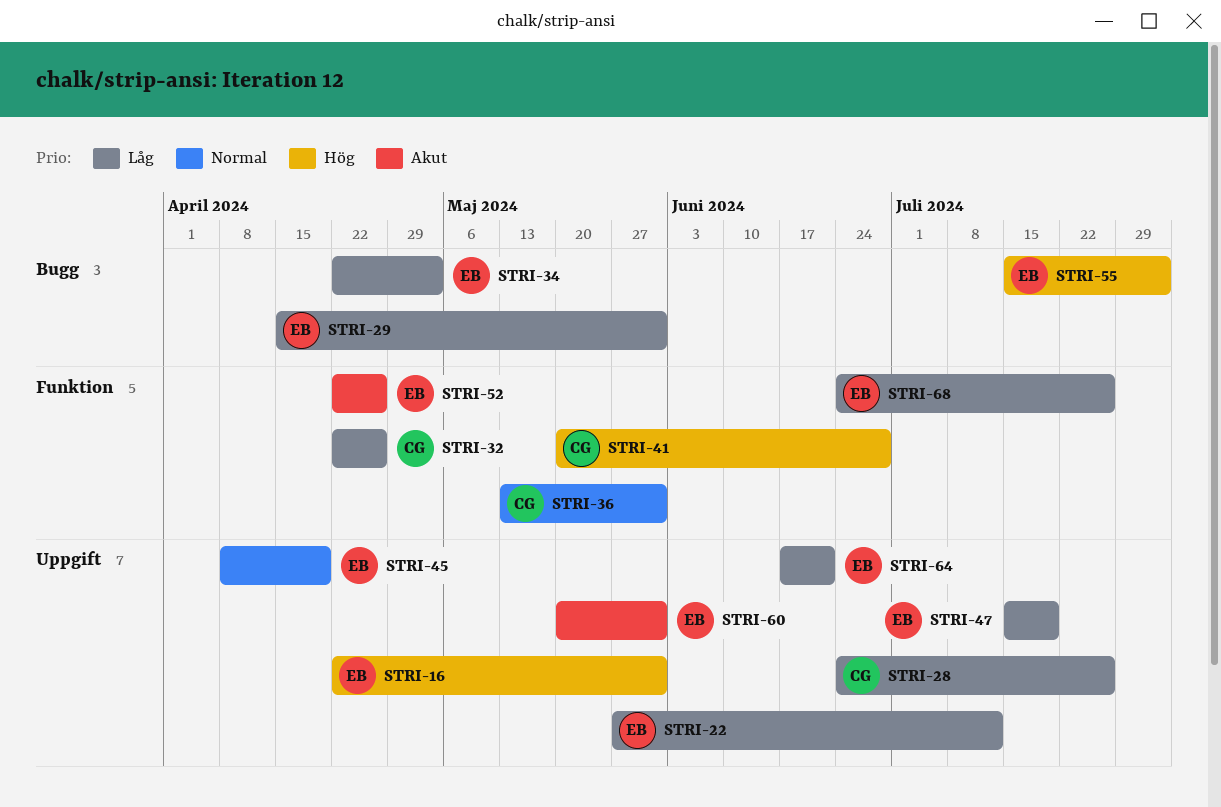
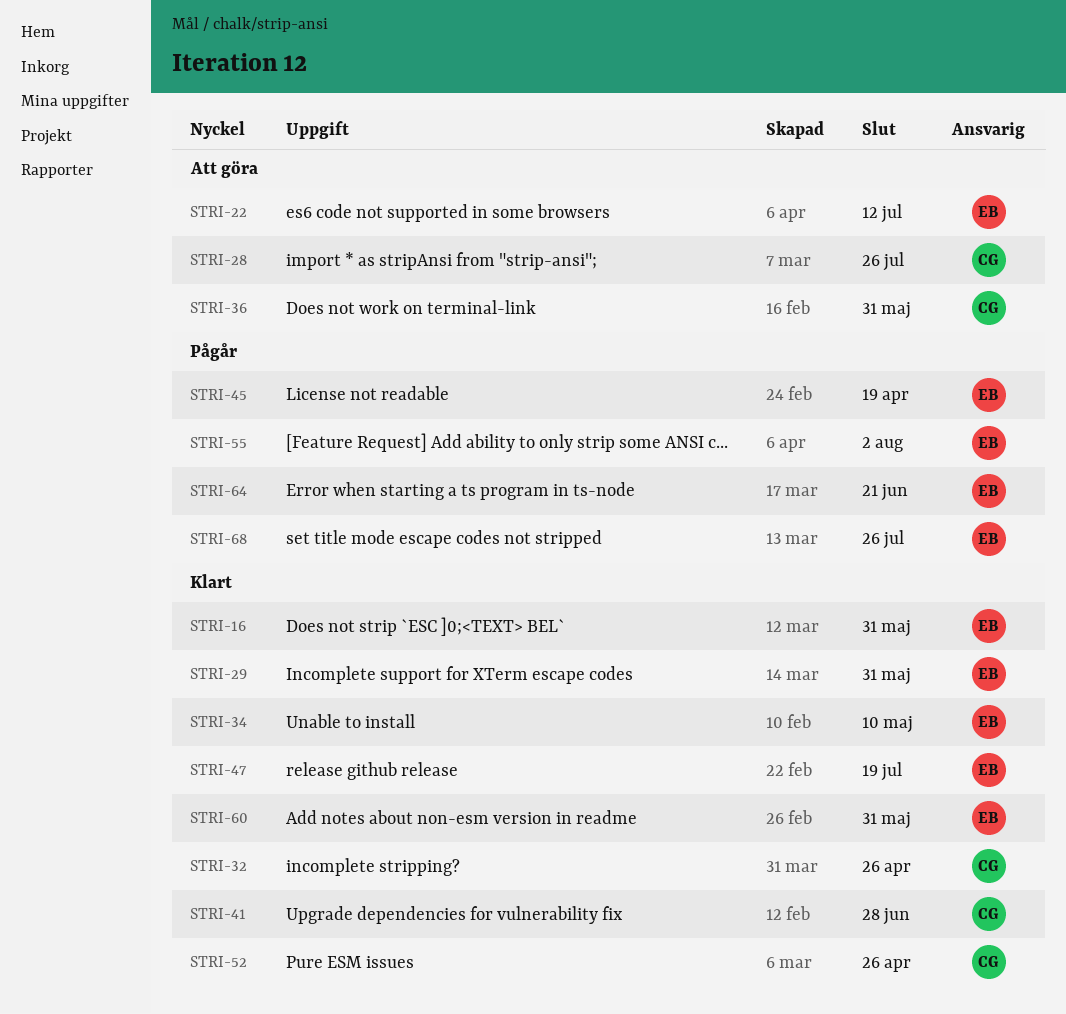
STRI-34, due: May 3 -> May 10
STRI-52, owner: EB -> CG

